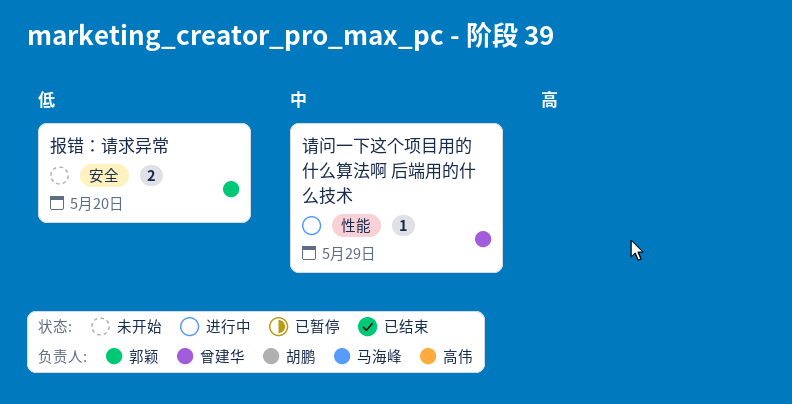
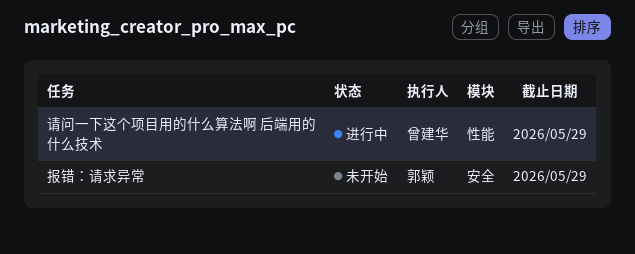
报错：请求异常, due: May 20 -> May 29

